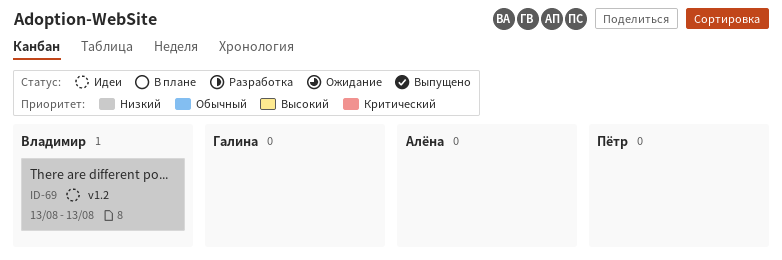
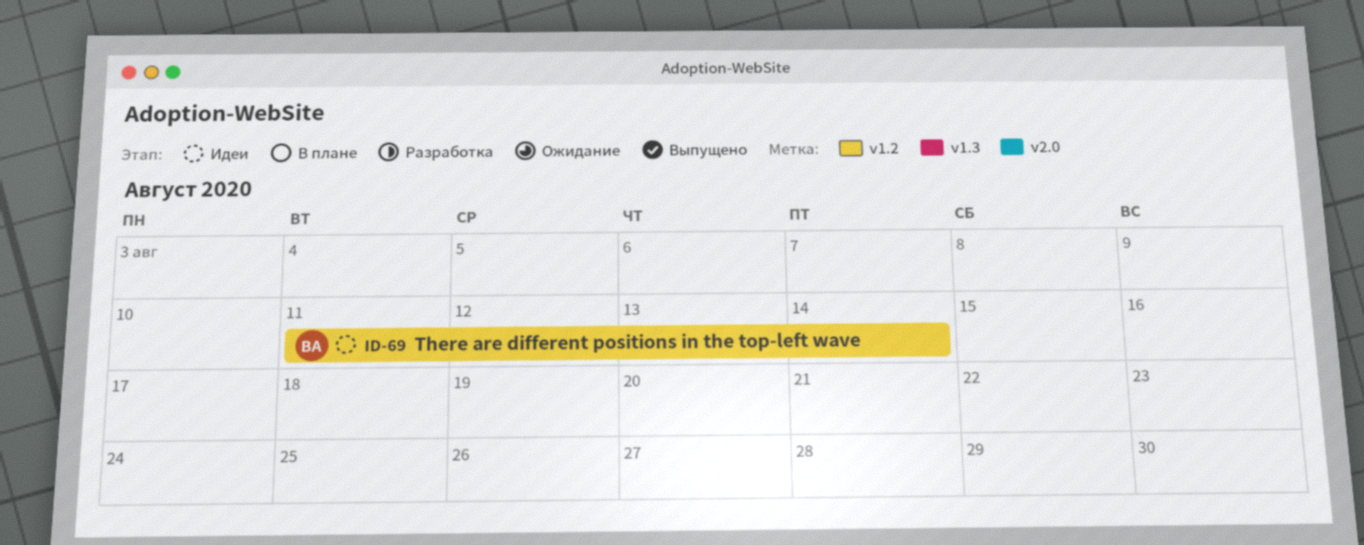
ID-69, start: Aug 13 -> Aug 11
ID-69, due: Aug 13 -> Aug 14

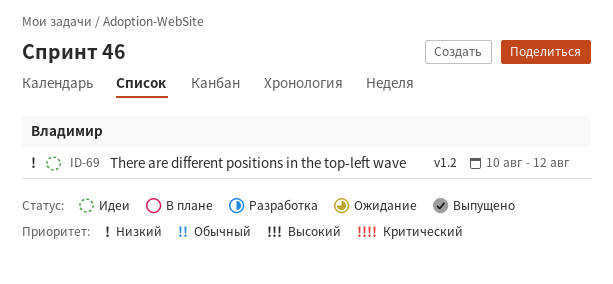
ID-69, start: Aug 11 -> Aug 10
ID-69, due: Aug 14 -> Aug 12

